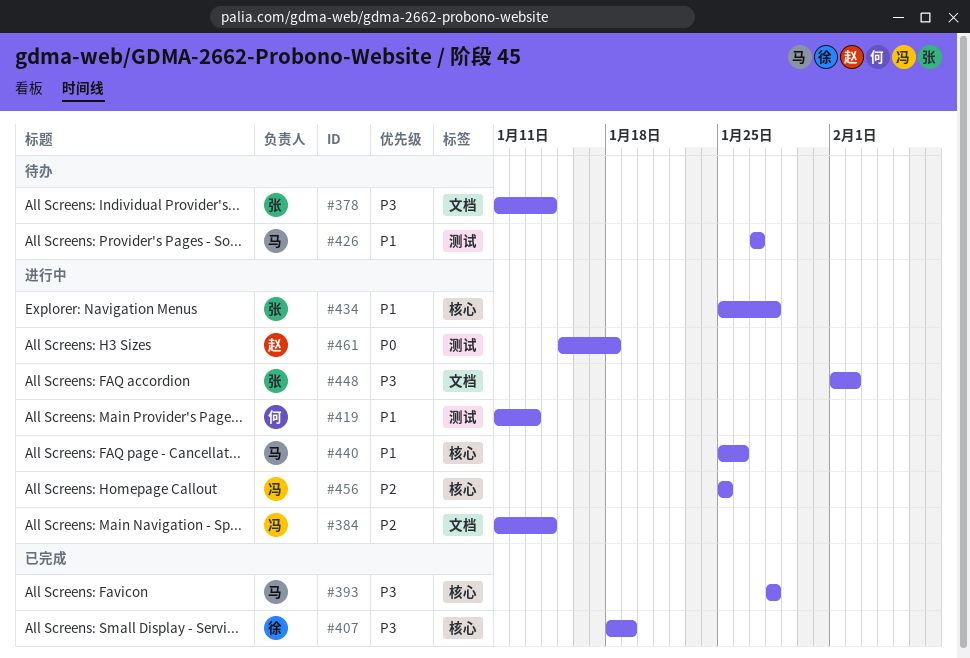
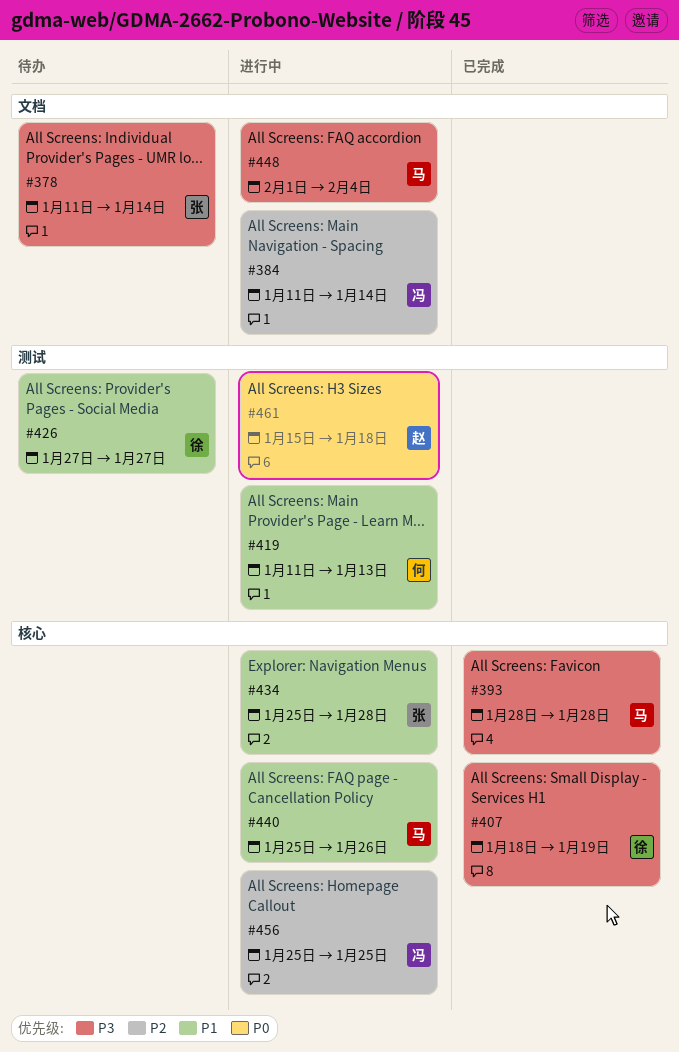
#426, owner: 马 -> 徐
#448, owner: 张 -> 马
#448, due: Feb 2 -> Feb 4

